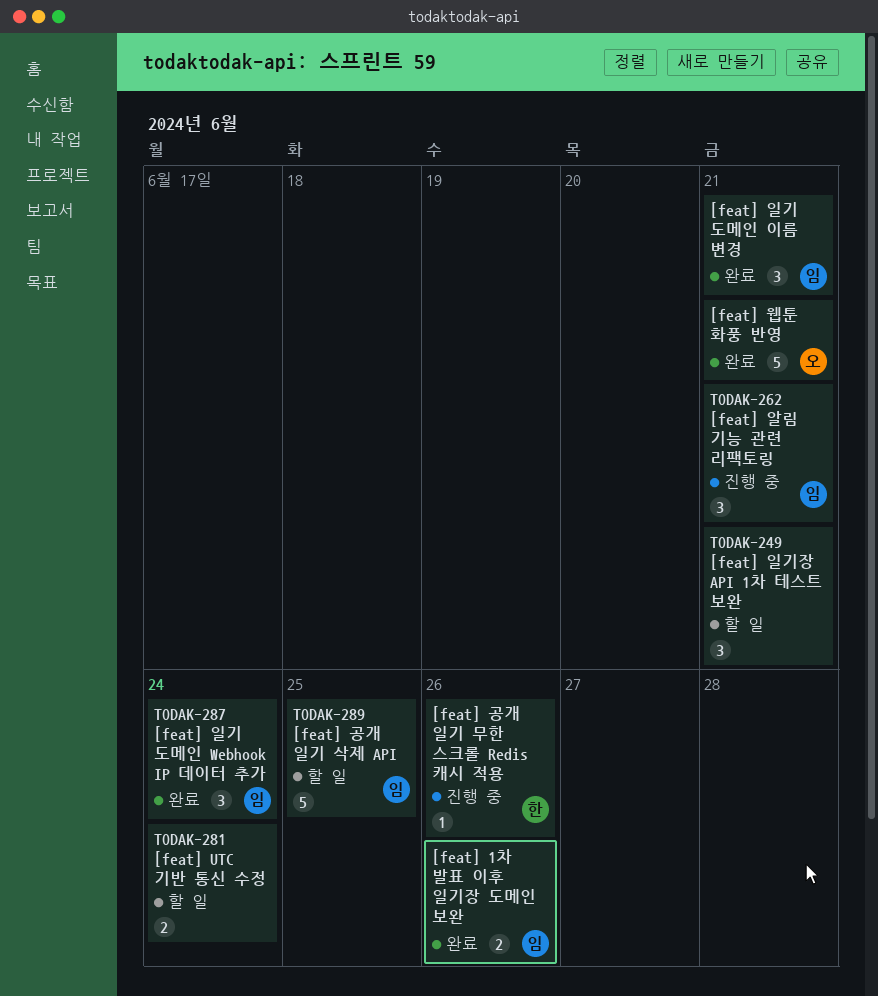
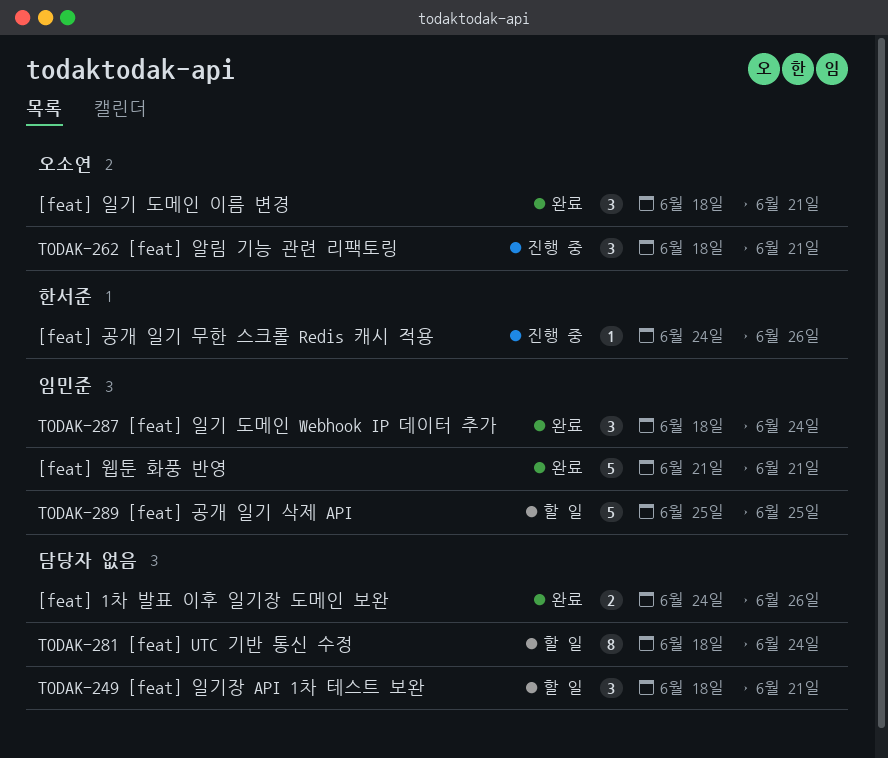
[feat] 1차 발표 이후 일기장 도메인 보완, owner: 임민준 -> none
[feat] 웹툰 화풍 반영, owner: 오소연 -> 임민준
[feat] 일기 도메인 이름 변경, owner: 임민준 -> 오소연
TODAK-262 [feat] 알림 기능 관련 리팩토링, owner: 임민준 -> 오소연
TODAK-281 [feat] UTC 기반 통신 수정, estimate: 2 -> 8

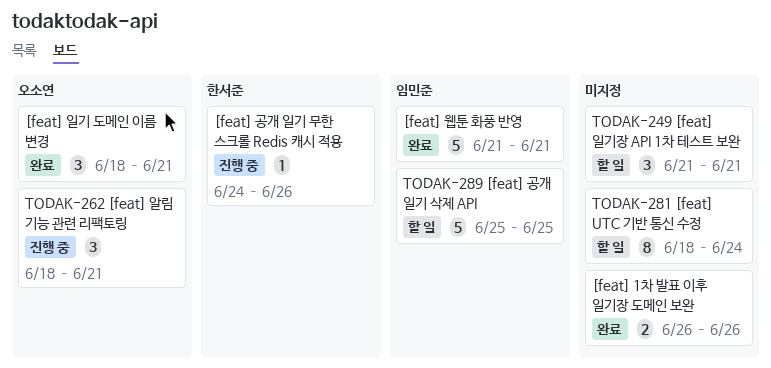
[feat] 1차 발표 이후 일기장 도메인 보완, start: Jun 24 -> Jun 26
TODAK-249 [feat] 일기장 API 1차 테스트 보완, start: Jun 18 -> Jun 21
TODAK-287 [feat] 일기 도메인 Webhook IP 데이터 추가: present -> none

